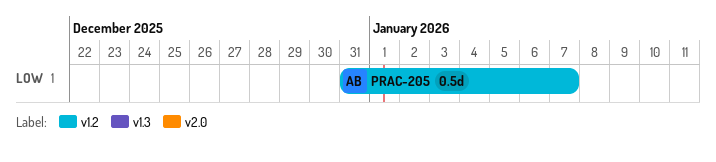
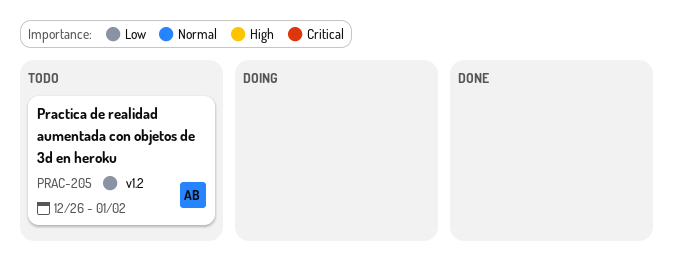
PRAC-205, start: Dec 31 -> Dec 26
PRAC-205, due: Jan 7 -> Jan 2

